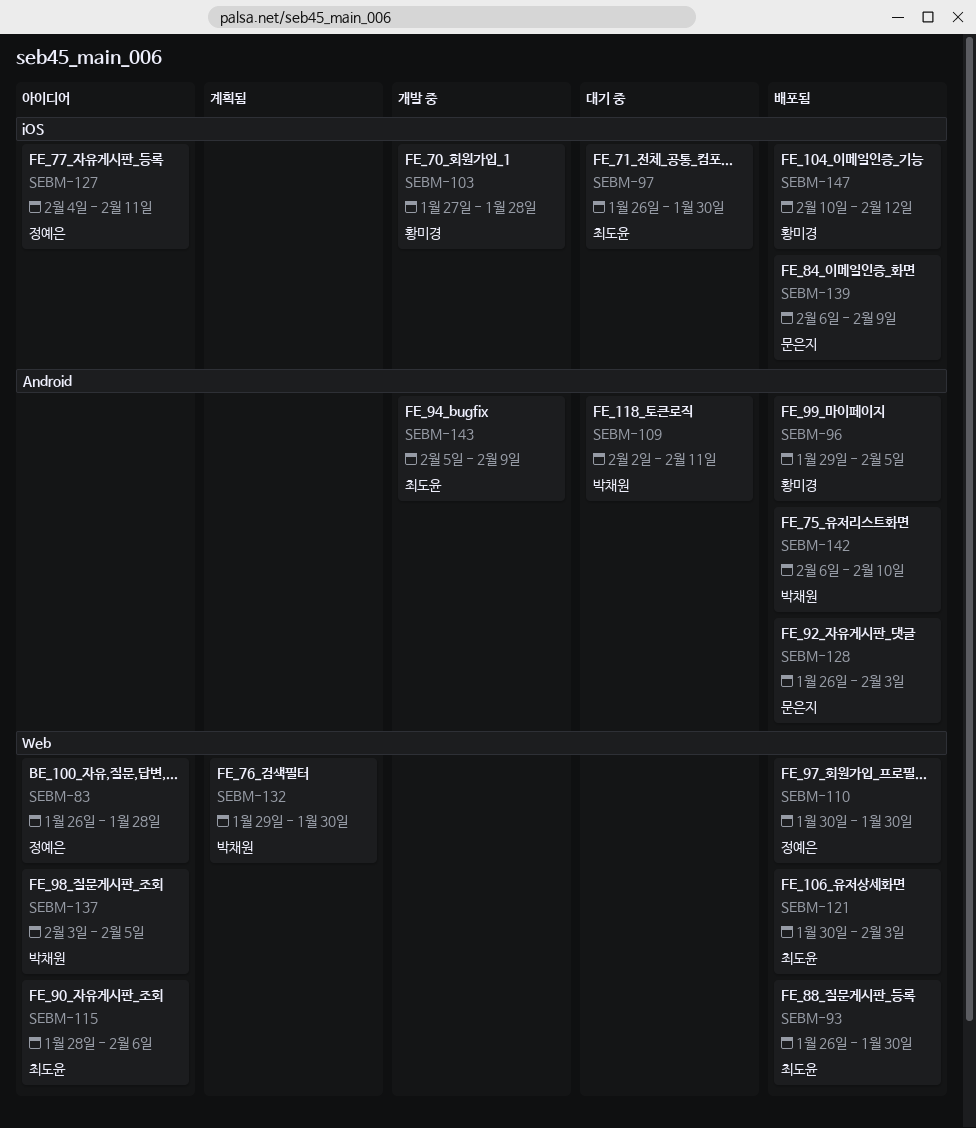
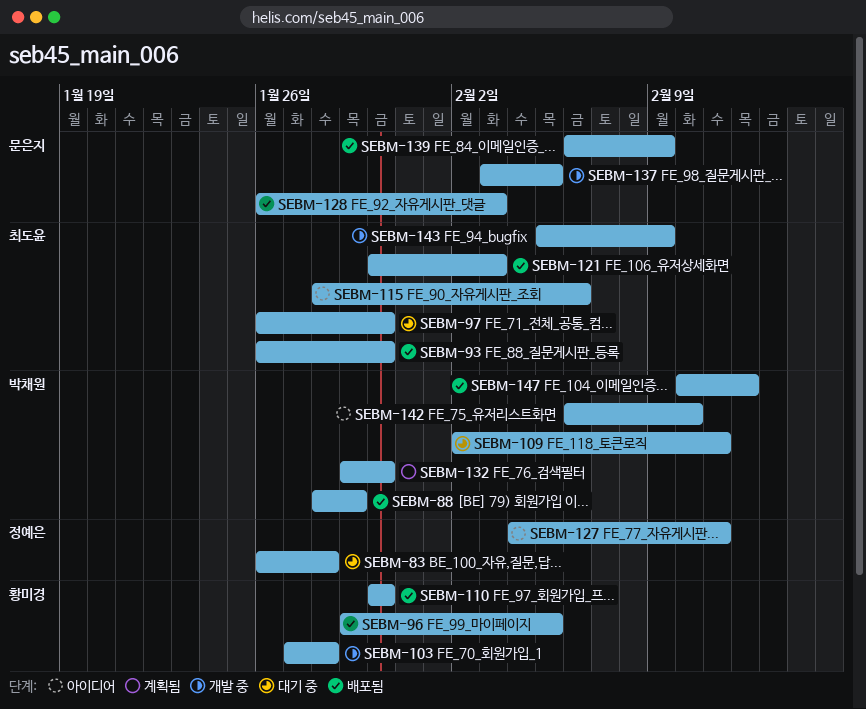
SEBM-83, status: 아이디어 -> 대기 중
SEBM-88: none -> present
SEBM-110, owner: 정예은 -> 황미경
SEBM-137, status: 아이디어 -> 개발 중
SEBM-137, owner: 박채원 -> 문은지
SEBM-142, status: 배포됨 -> 아이디어
SEBM-147, owner: 황미경 -> 박채원

